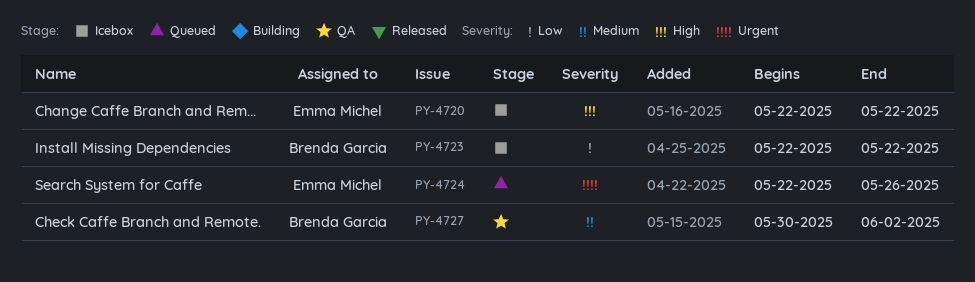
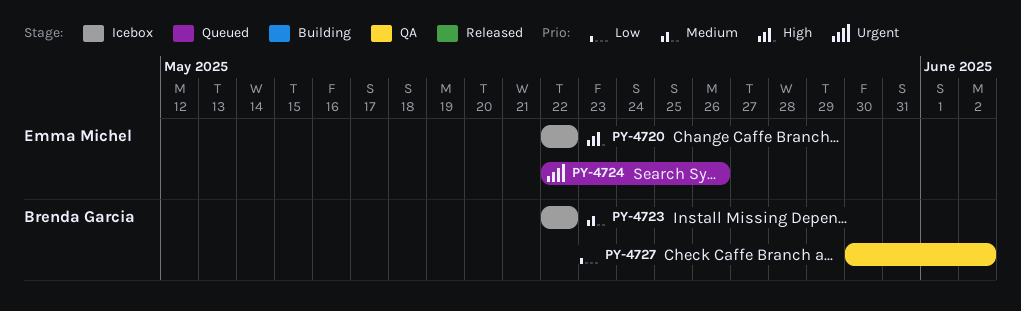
PY-4723, priority: Low -> Medium
PY-4727, priority: Medium -> Low

